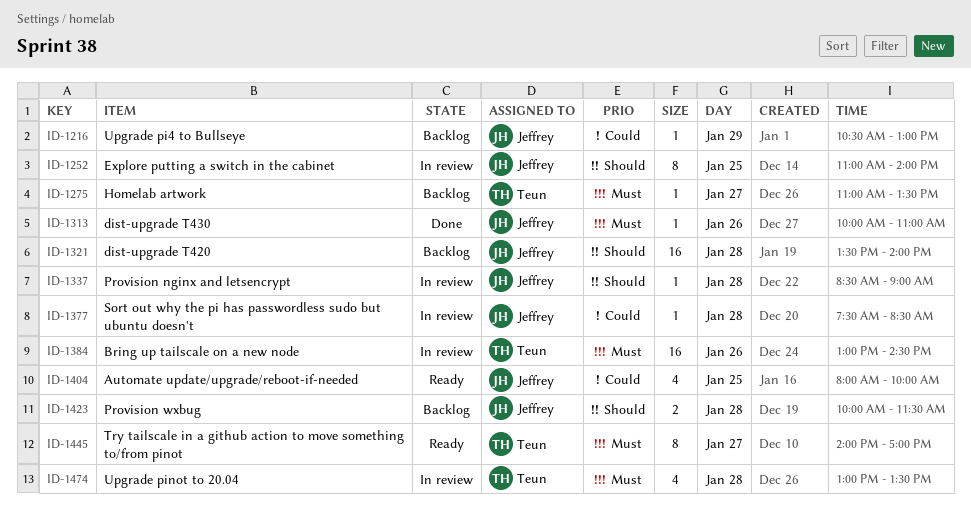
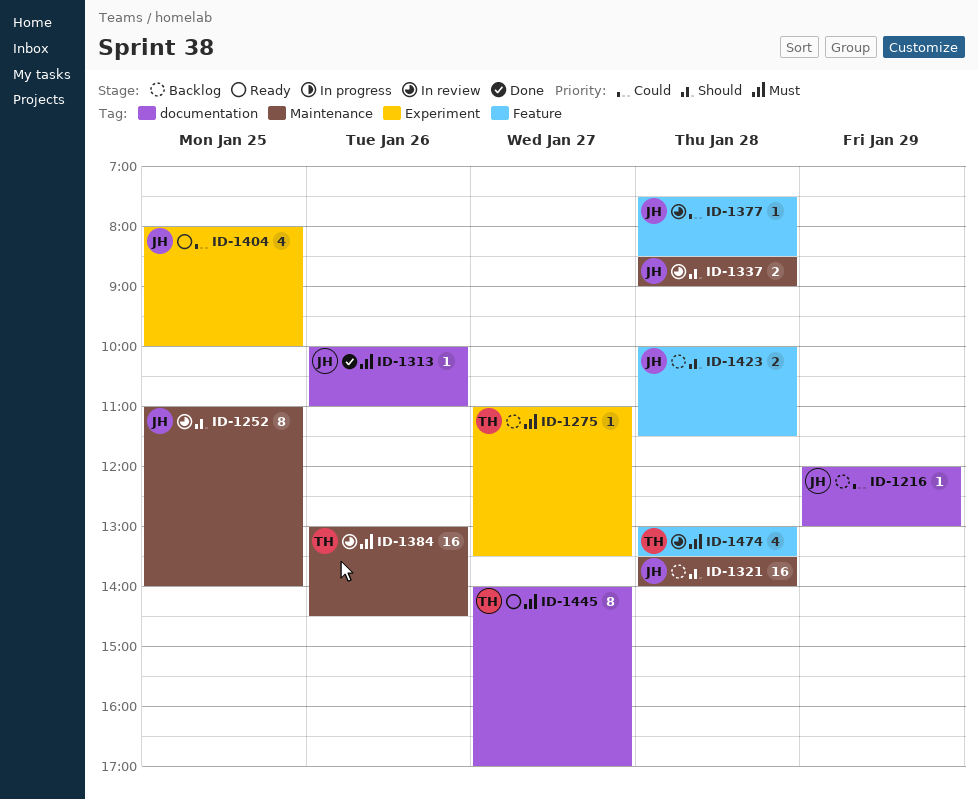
ID-1216, begins: 10:30 -> 12:00
ID-1337, estimate: 1 -> 2

